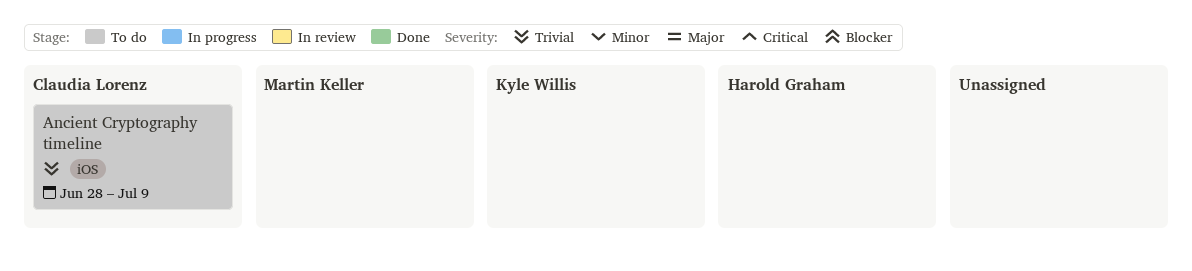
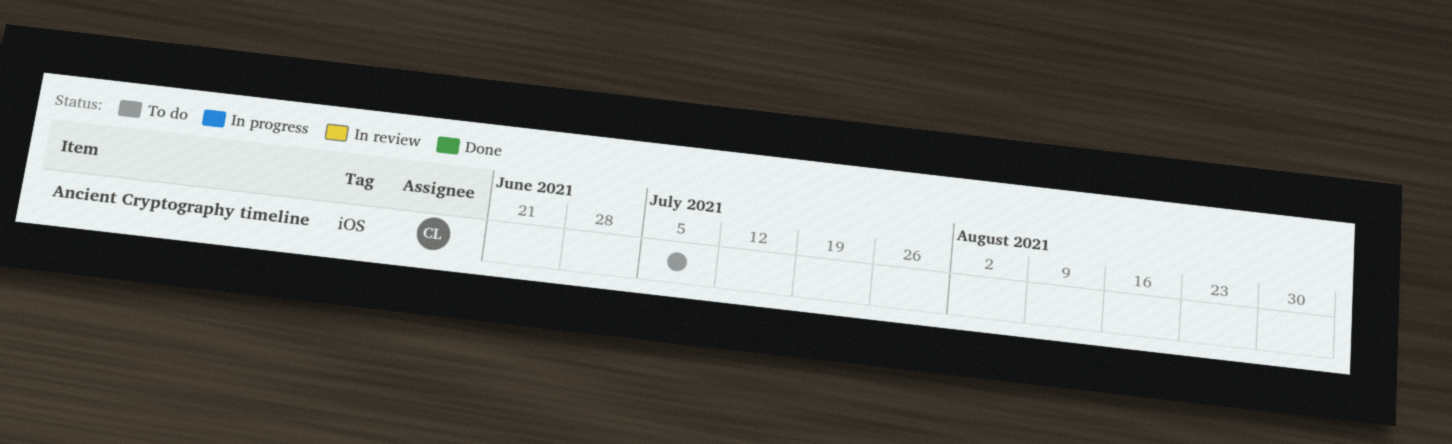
Ancient Cryptography timeline, start: Jun 28 -> Jul 5

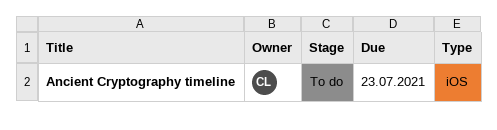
Ancient Cryptography timeline, due: Jul 9 -> Jul 23

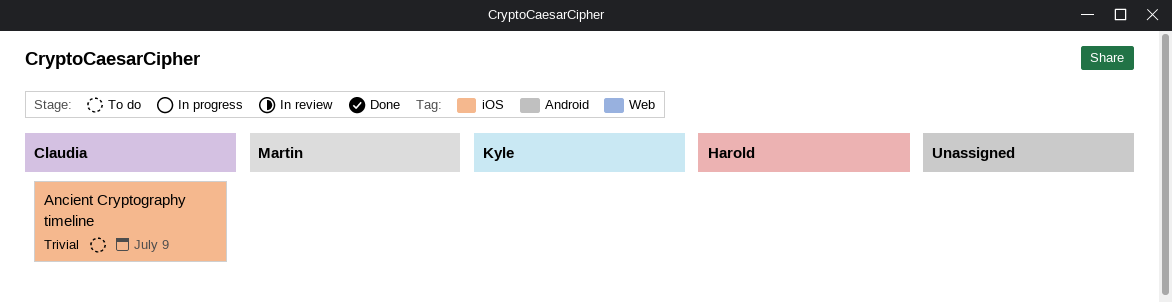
Ancient Cryptography timeline, due: Jul 23 -> Jul 9

